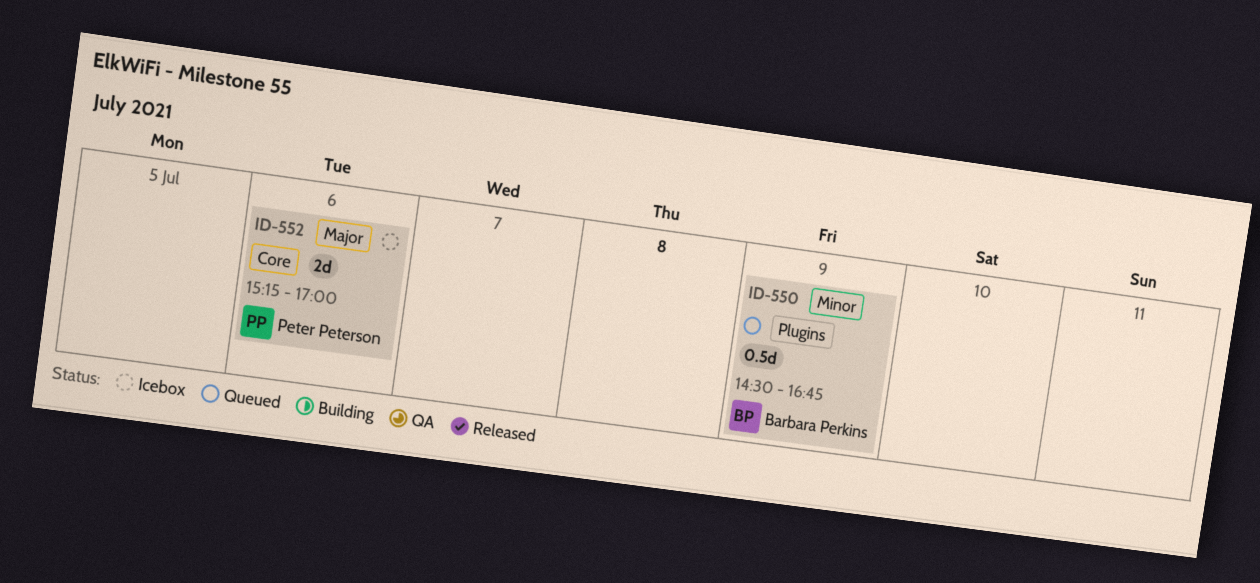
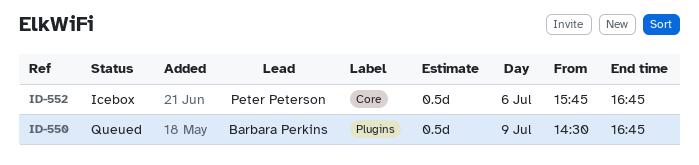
ID-552, estimate: 2d -> 0.5d
ID-552, begins: 15:15 -> 15:45
ID-552, ends: 17:00 -> 16:45

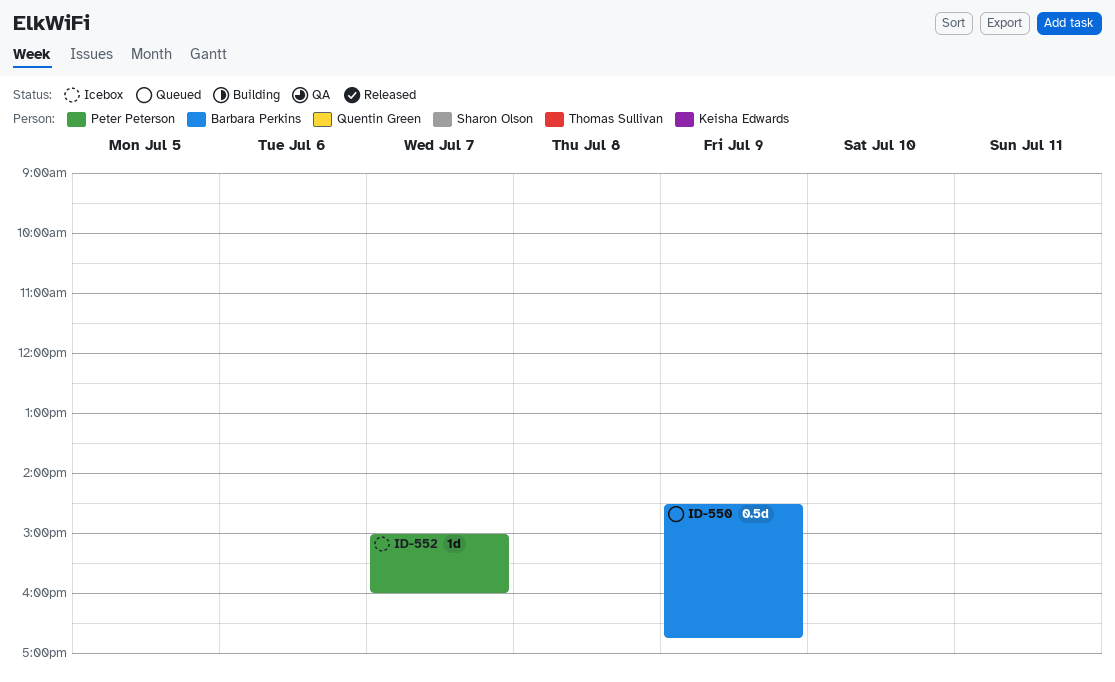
ID-552, estimate: 0.5d -> 1d
ID-552, day: Jul 6 -> Jul 7
ID-552, begins: 15:45 -> 15:00
ID-552, ends: 16:45 -> 16:00

